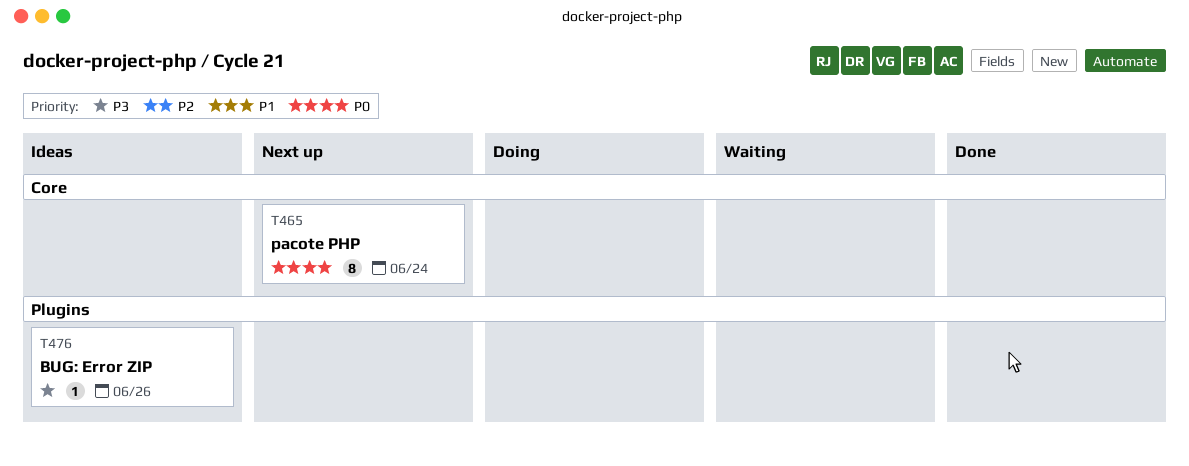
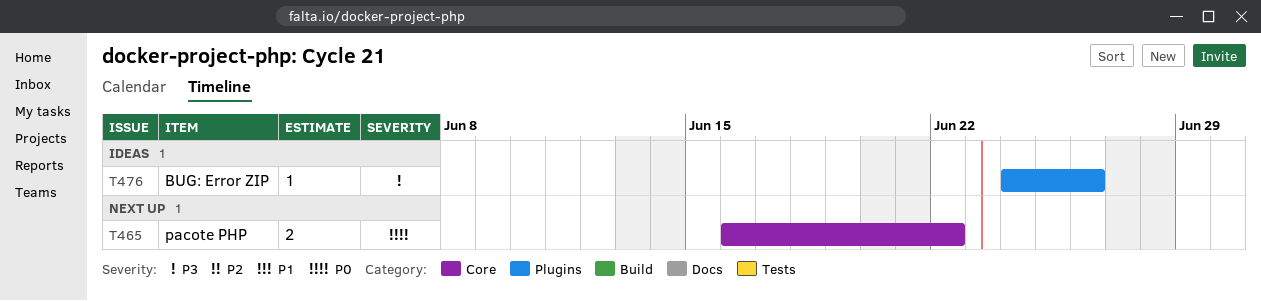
T465, estimate: 8 -> 2
T465, due: Jun 24 -> Jun 22

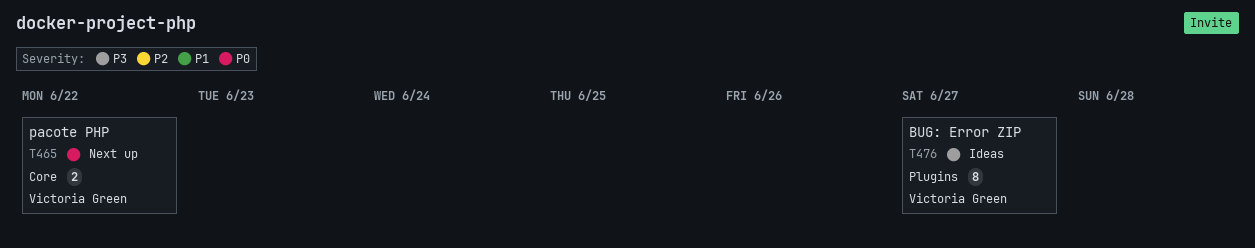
T476, estimate: 1 -> 8
T476, due: Jun 26 -> Jun 27

